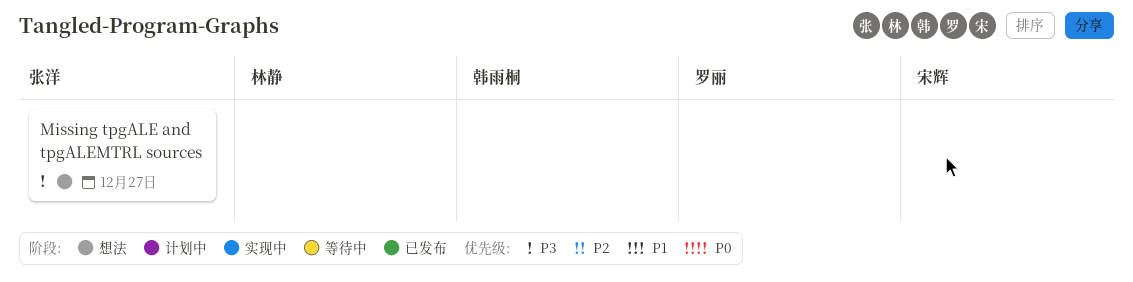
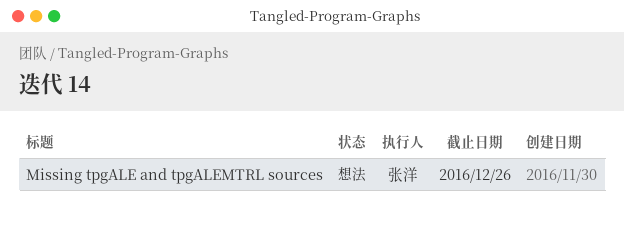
Missing tpgALE and tpgALEMTRL sources, due: Dec 27 -> Dec 26

